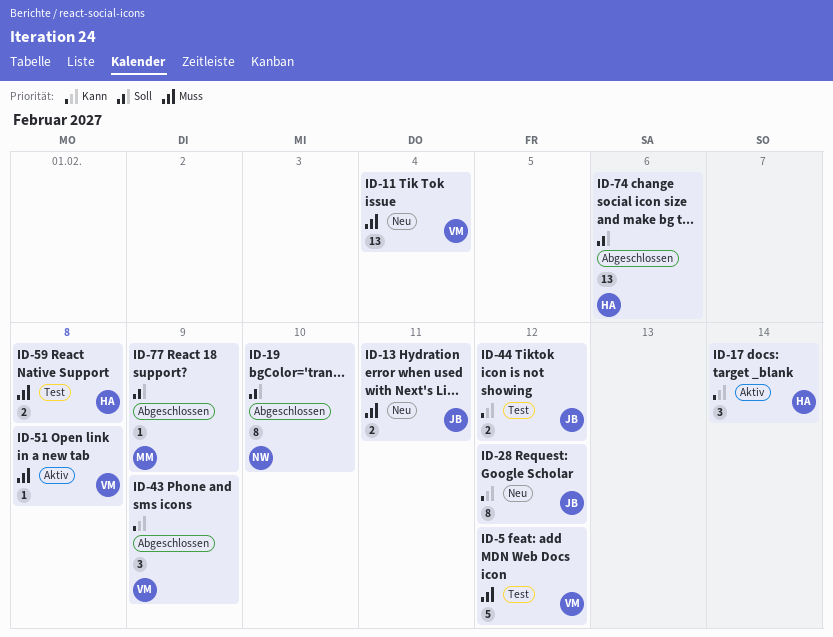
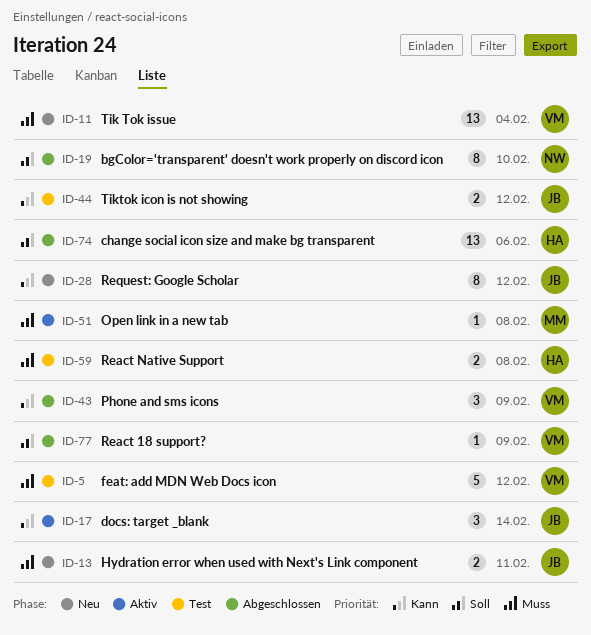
ID-17, owner: HA -> JB
ID-51, owner: VM -> MM
ID-77, owner: MM -> VM

